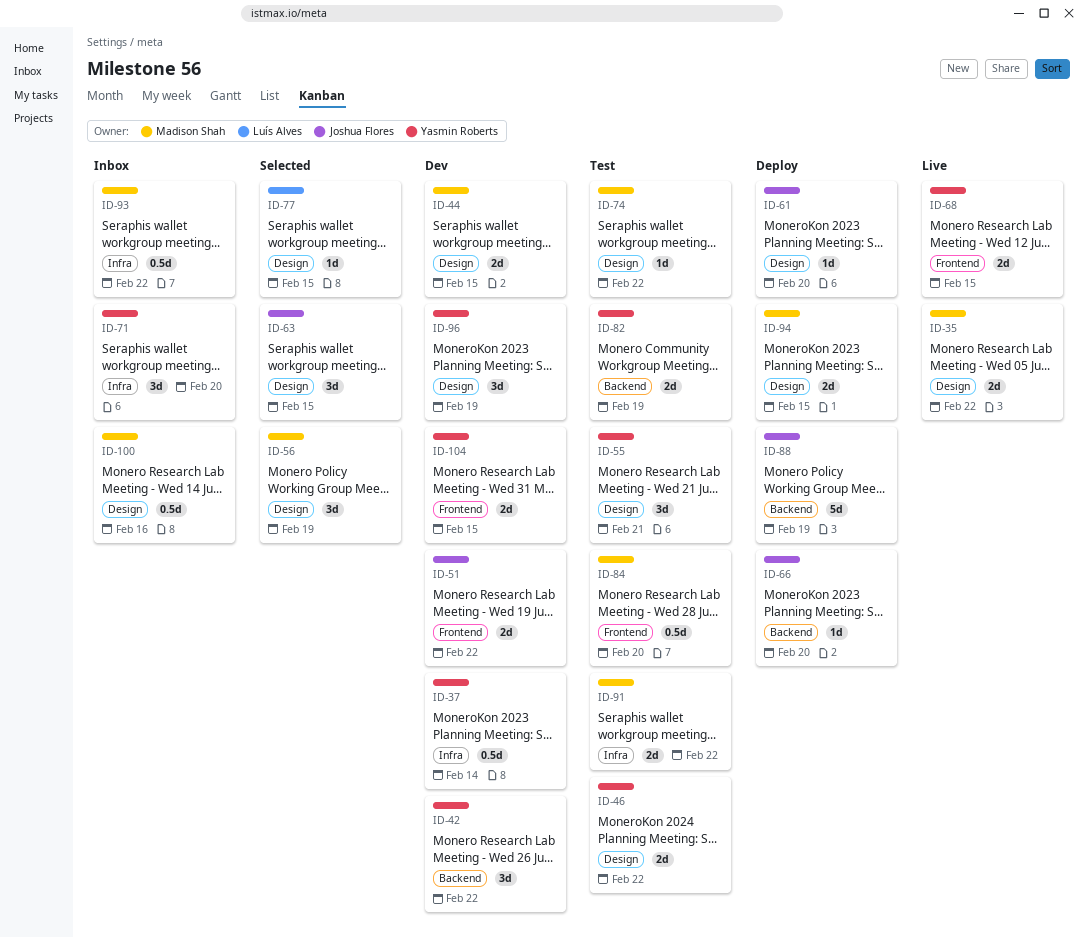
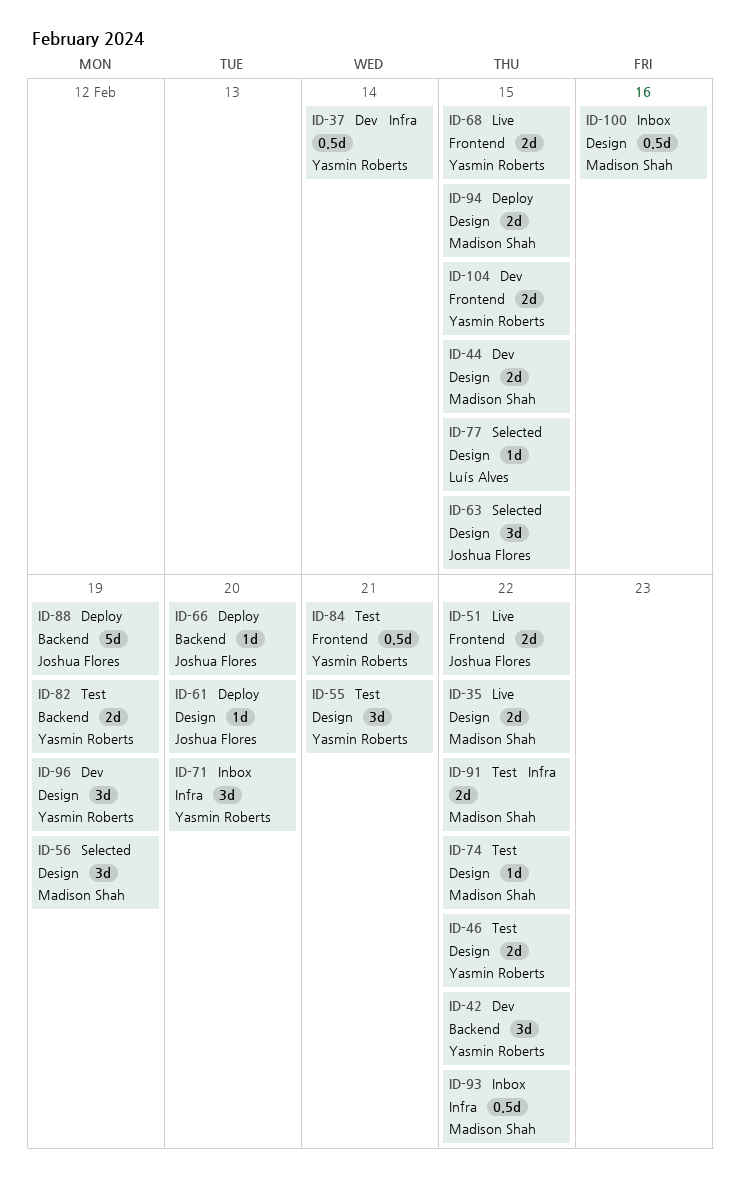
ID-51, status: Dev -> Live
ID-84, owner: Madison Shah -> Yasmin Roberts
ID-84, due: Feb 20 -> Feb 21

